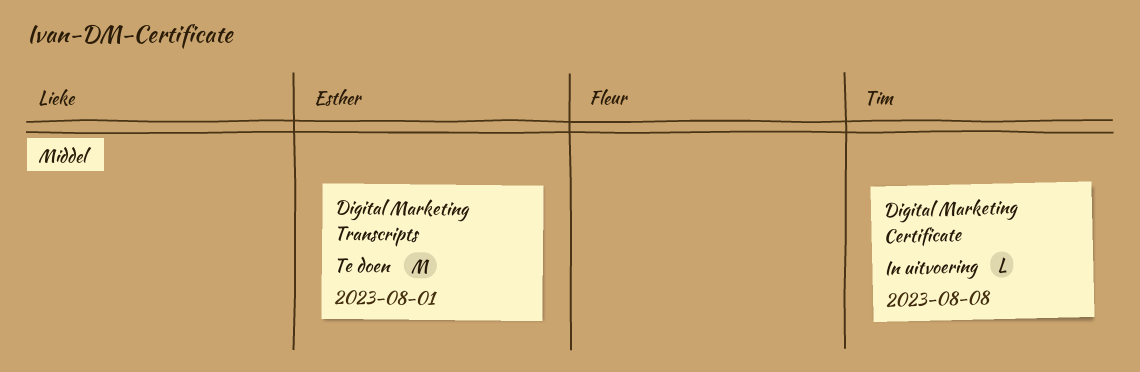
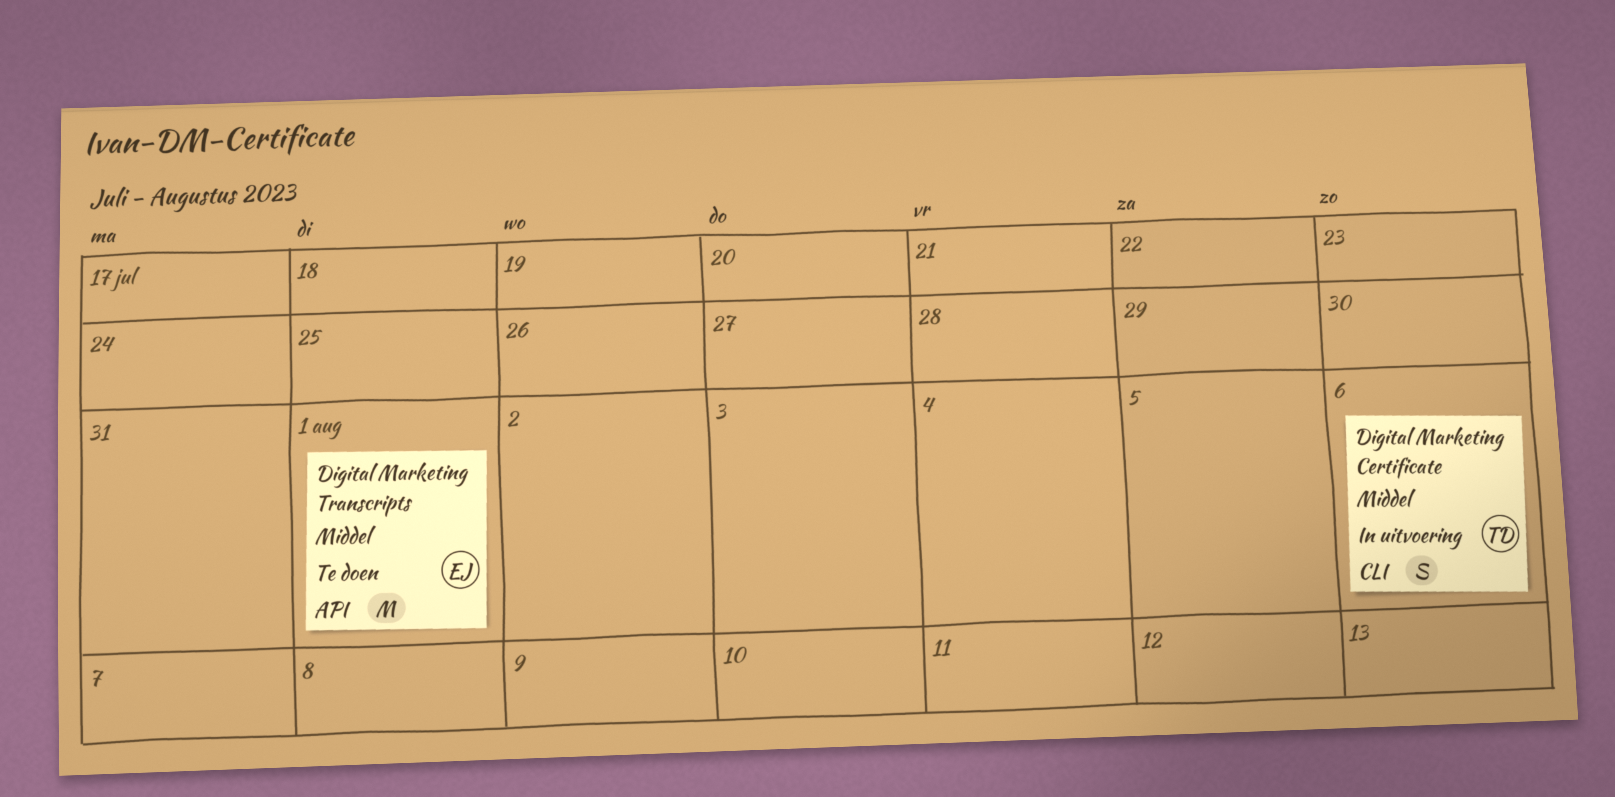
Digital Marketing Certificate, estimate: L -> S
Digital Marketing Certificate, due: Aug 8 -> Aug 6

